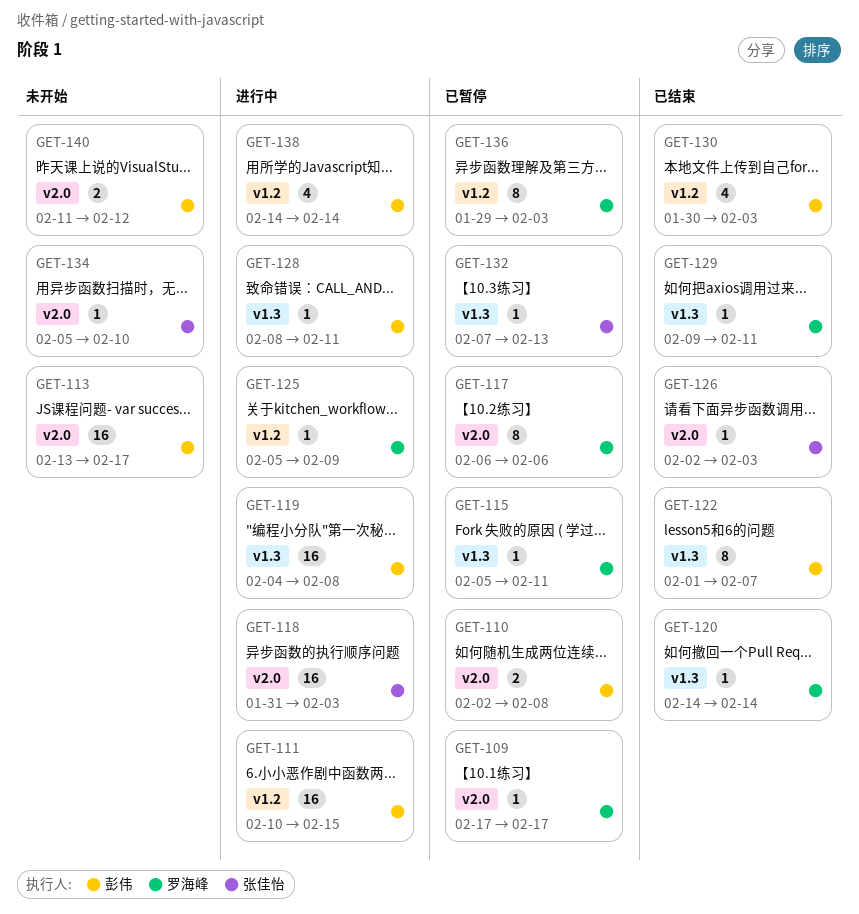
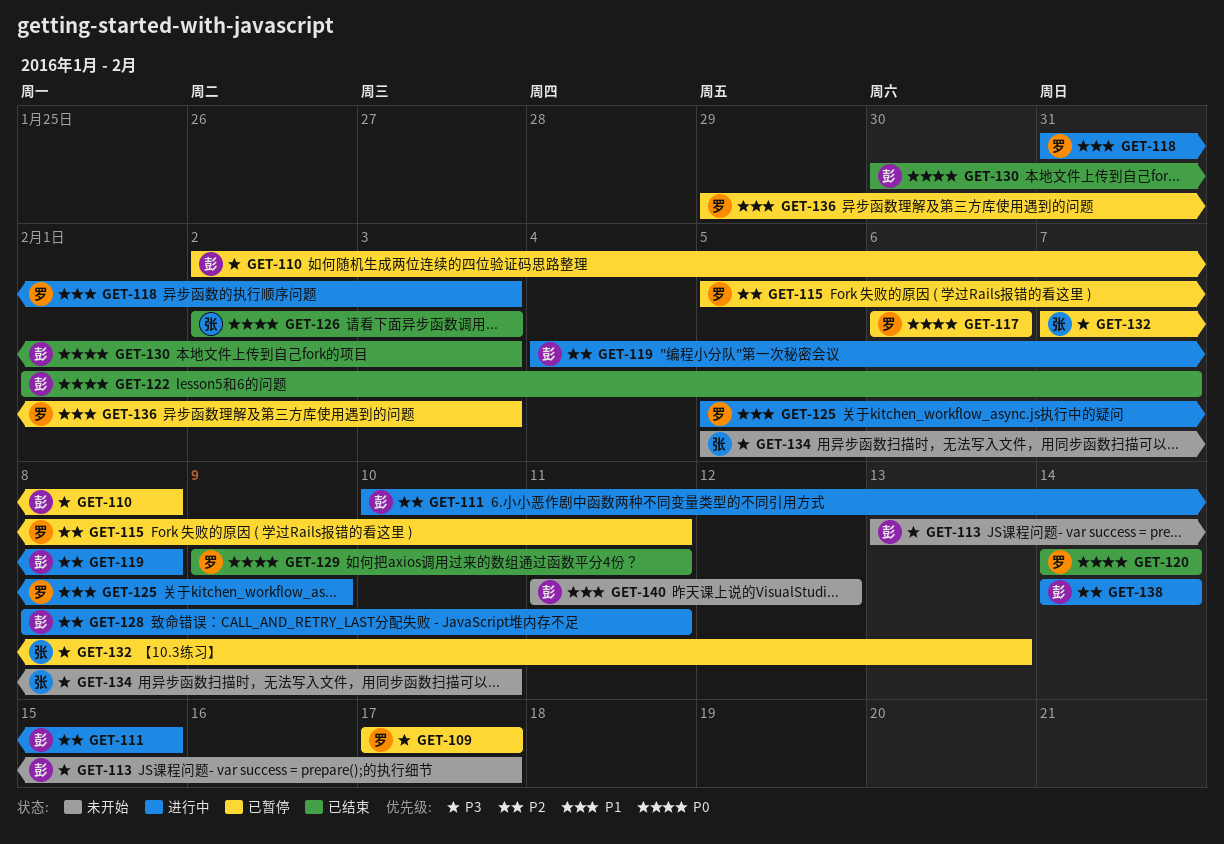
GET-118, owner: 张佳怡 -> 罗海峰

